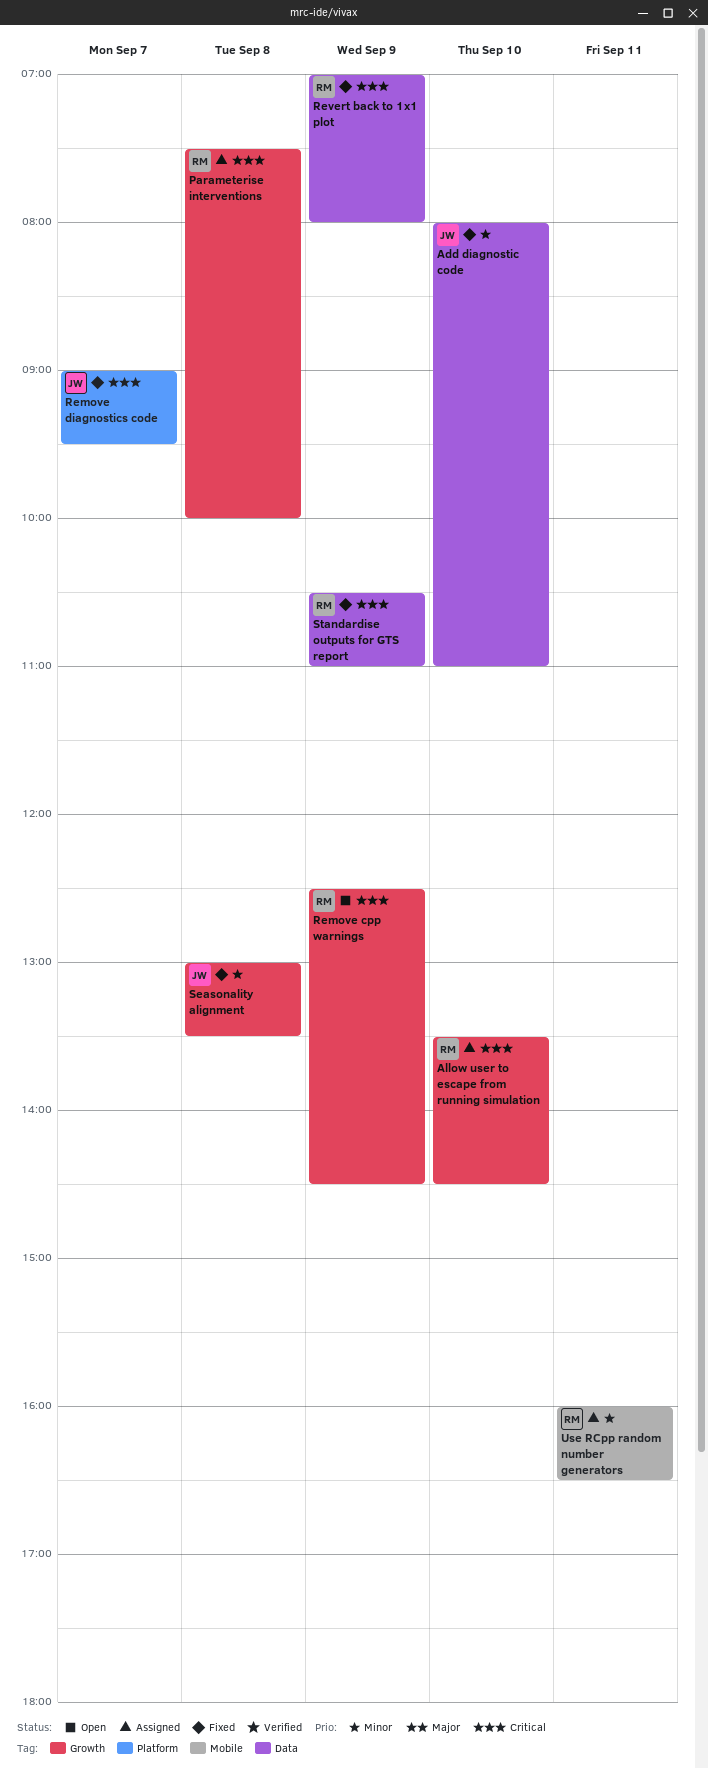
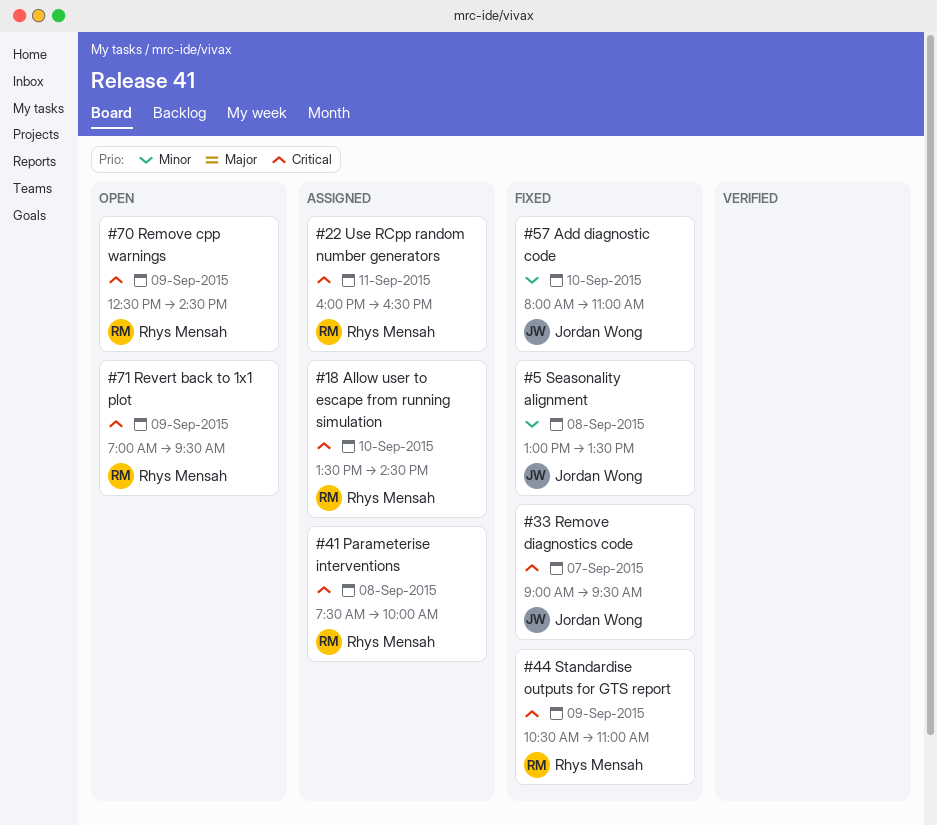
Revert back to 1x1 plot, status: Fixed -> Open
Revert back to 1x1 plot, ends: 08:00 -> 09:30
Use RCpp random number generators, priority: Minor -> Critical

